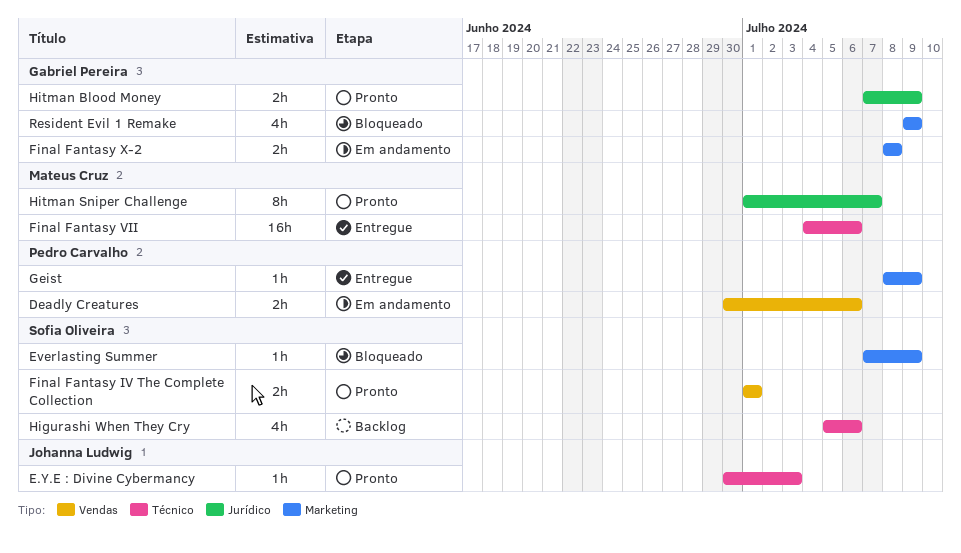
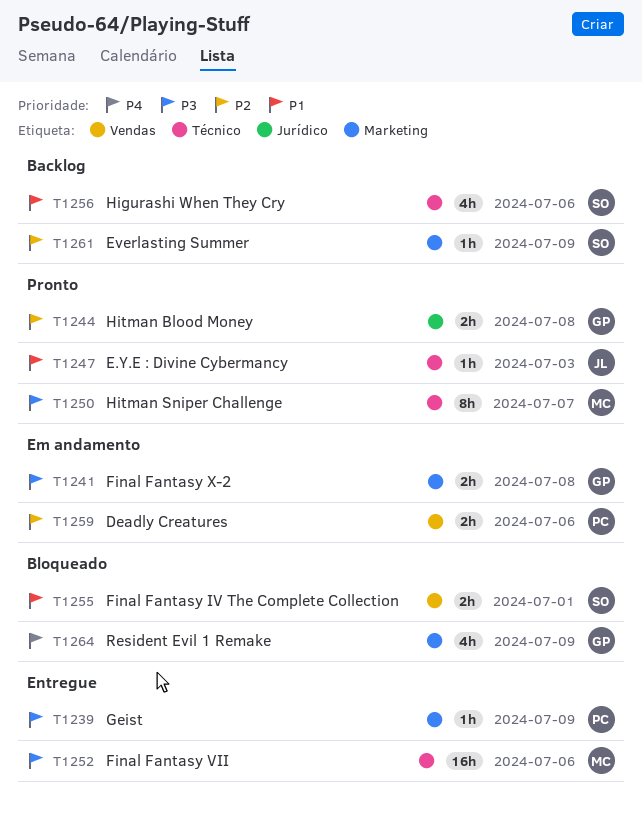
Everlasting Summer, status: Bloqueado -> Backlog
Final Fantasy IV The Complete Collection, status: Pronto -> Bloqueado
Hitman Blood Money, due: Jul 9 -> Jul 8
Hitman Sniper Challenge, label: Jurídico -> Técnico

